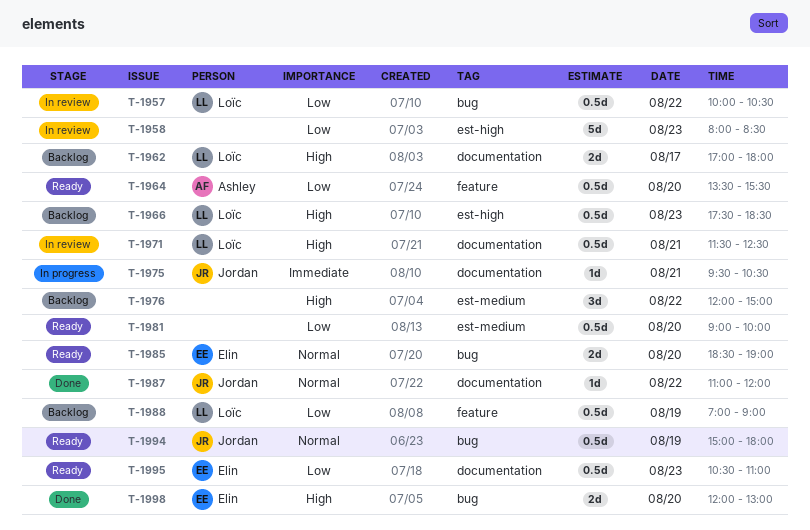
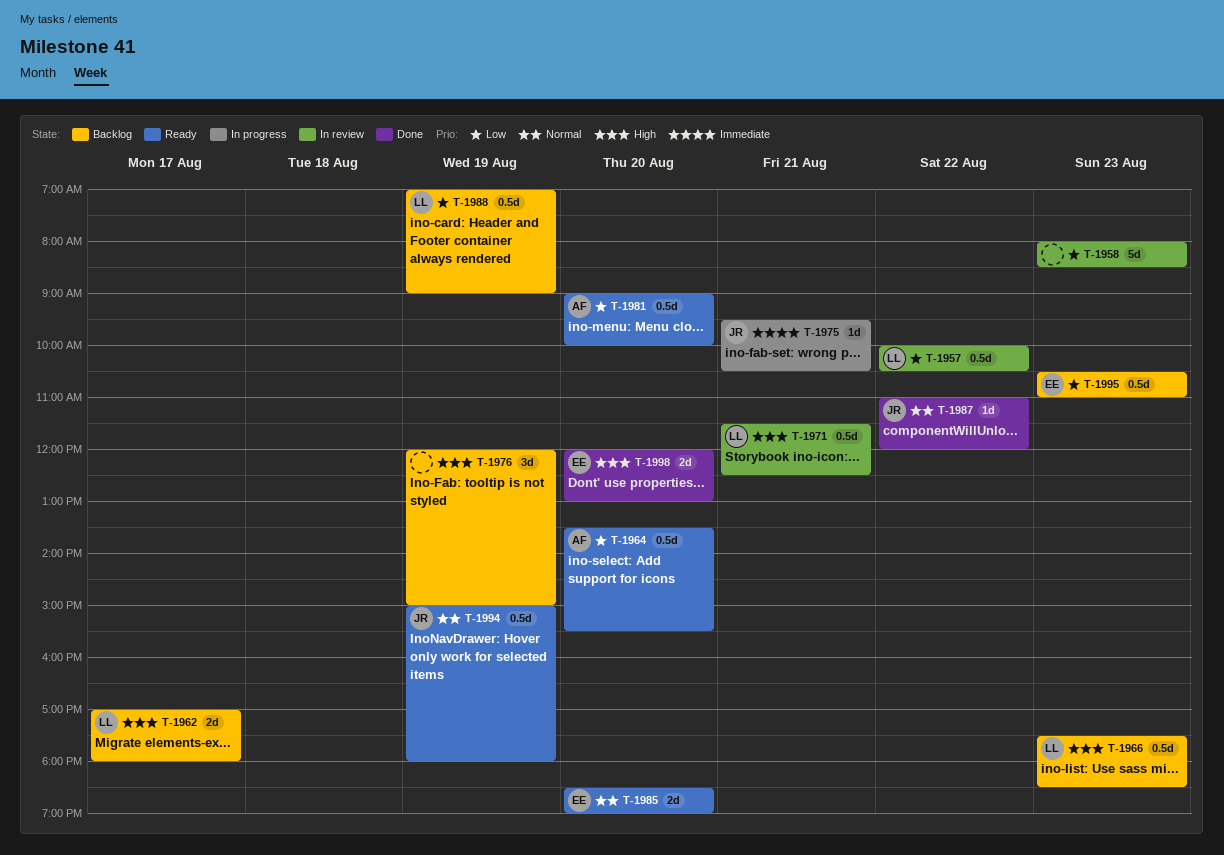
T-1976, day: Aug 22 -> Aug 19
T-1981, owner: none -> Ashley
T-1995, status: Ready -> Backlog

